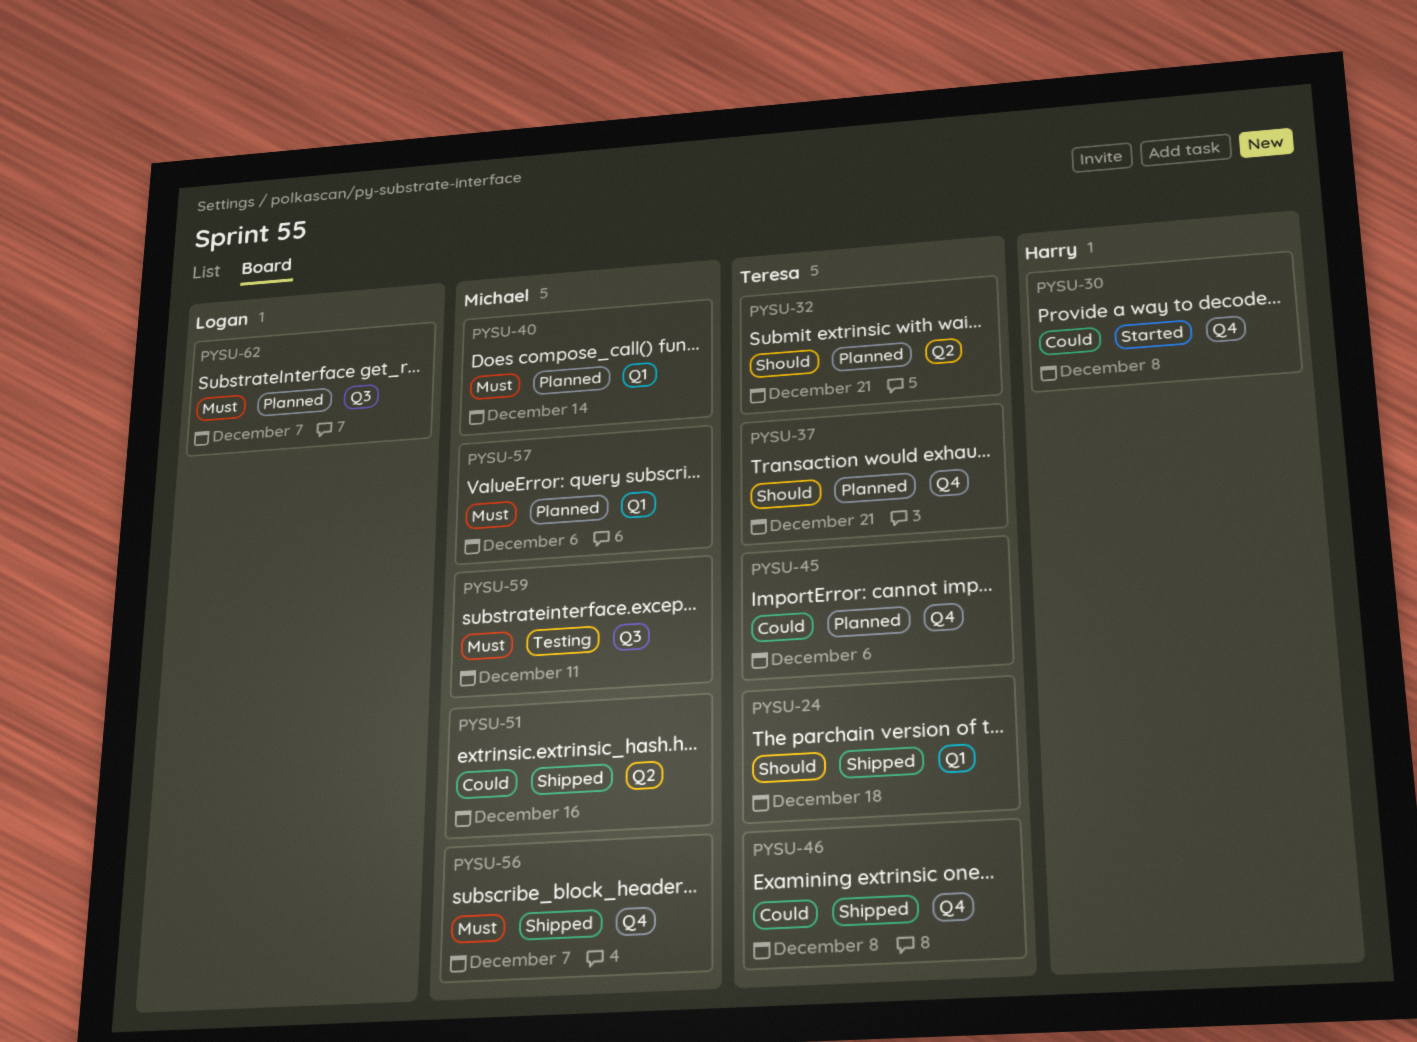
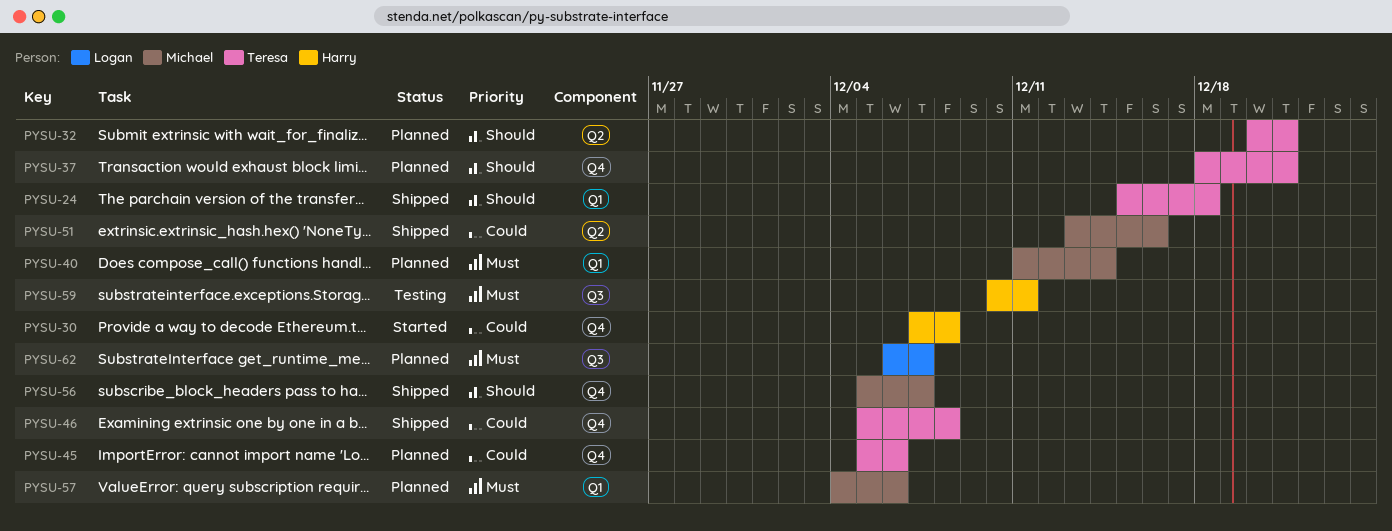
PYSU-56, priority: Must -> Should
PYSU-59, owner: Michael -> Harry

